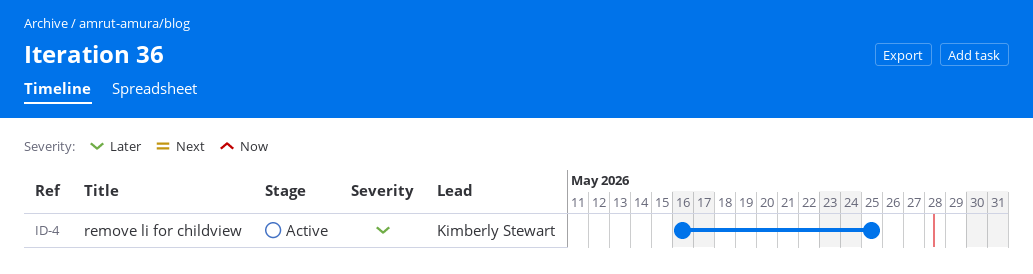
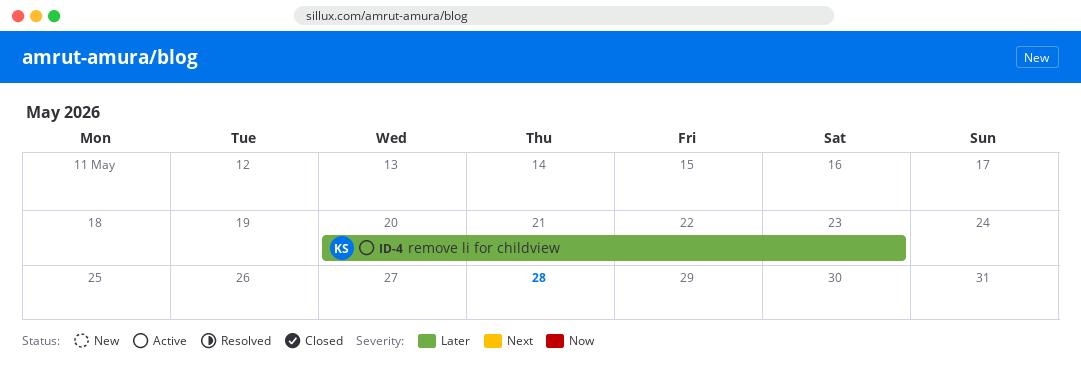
ID-4, start: May 16 -> May 20
ID-4, due: May 25 -> May 23

